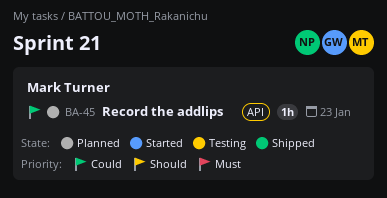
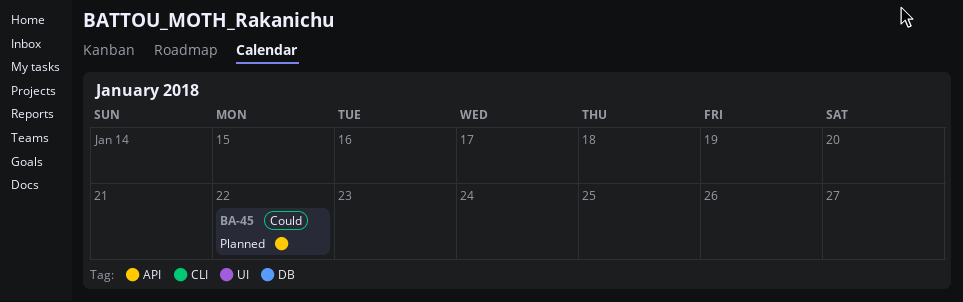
BA-45, due: Jan 23 -> Jan 22

